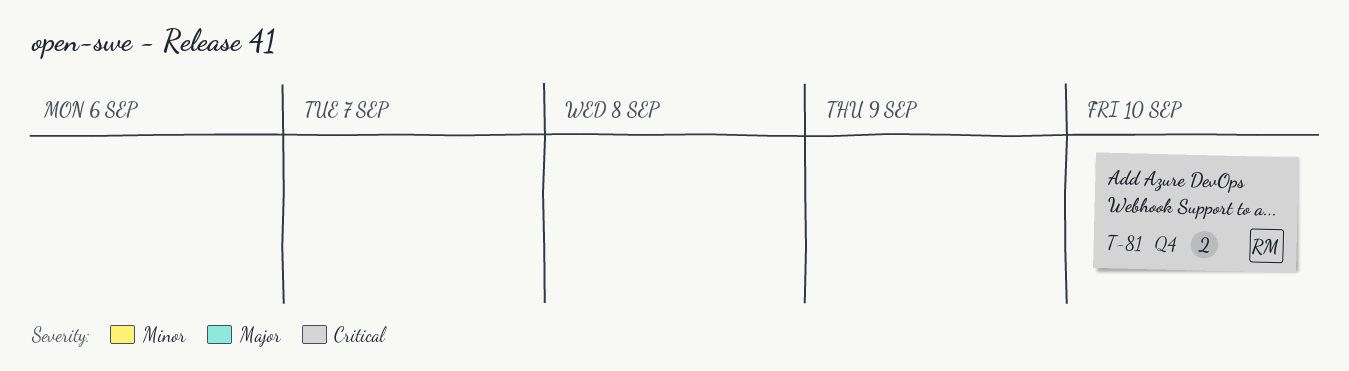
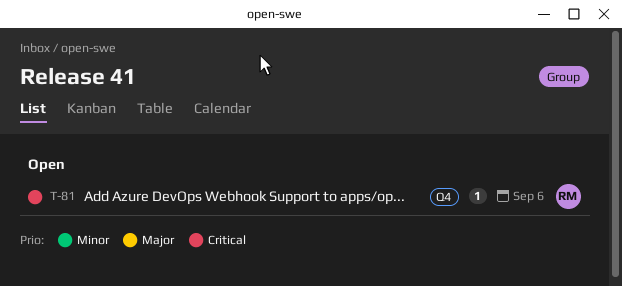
T-81, estimate: 2 -> 1
T-81, due: Sep 10 -> Sep 6

